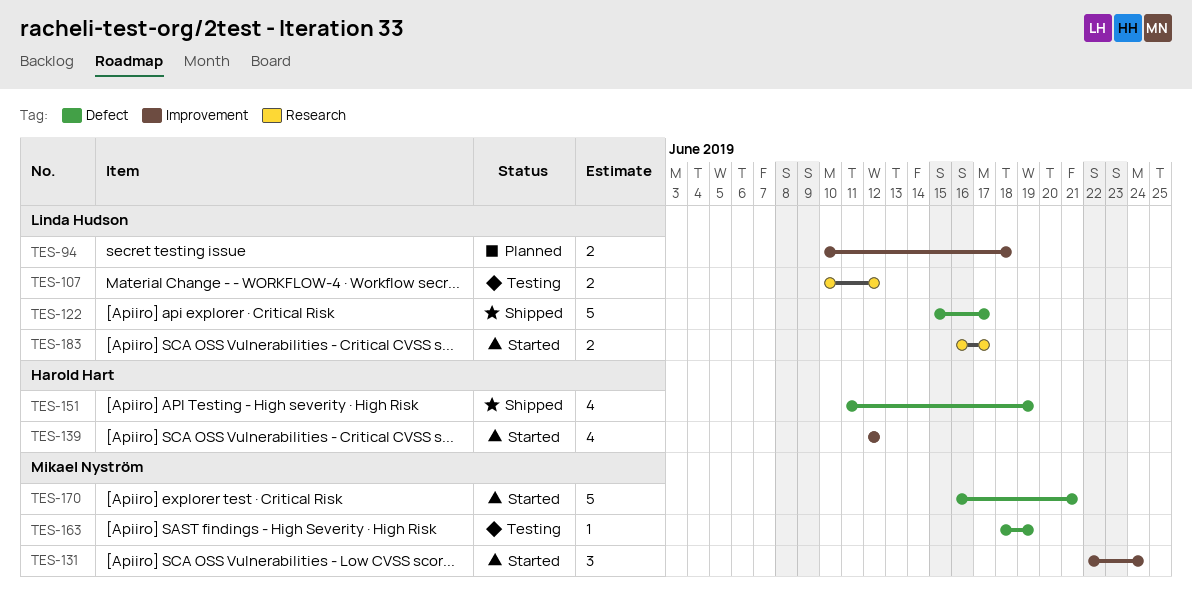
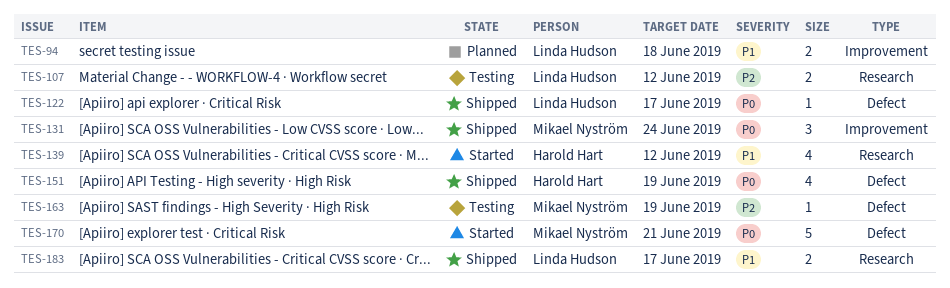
TES-122, estimate: 5 -> 1
TES-131, status: Started -> Shipped
TES-139, label: Improvement -> Research
TES-183, status: Started -> Shipped

